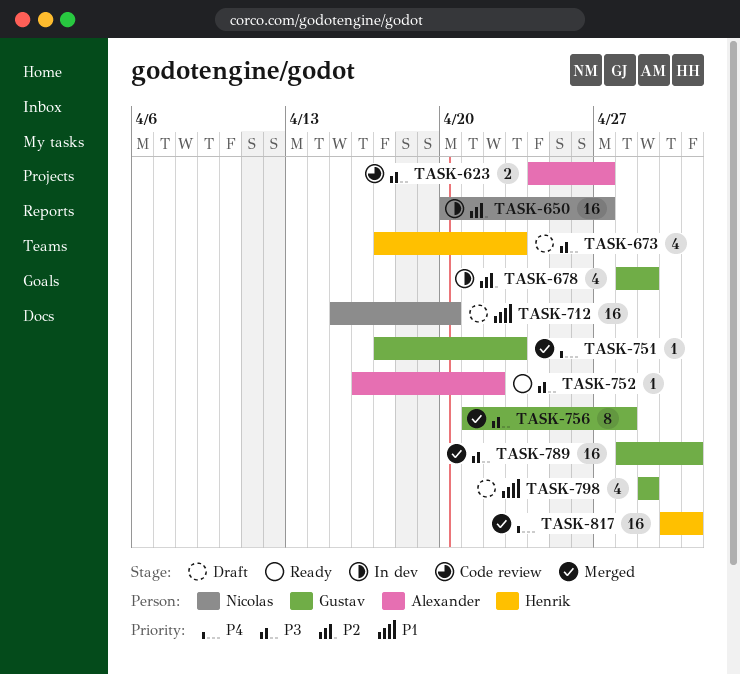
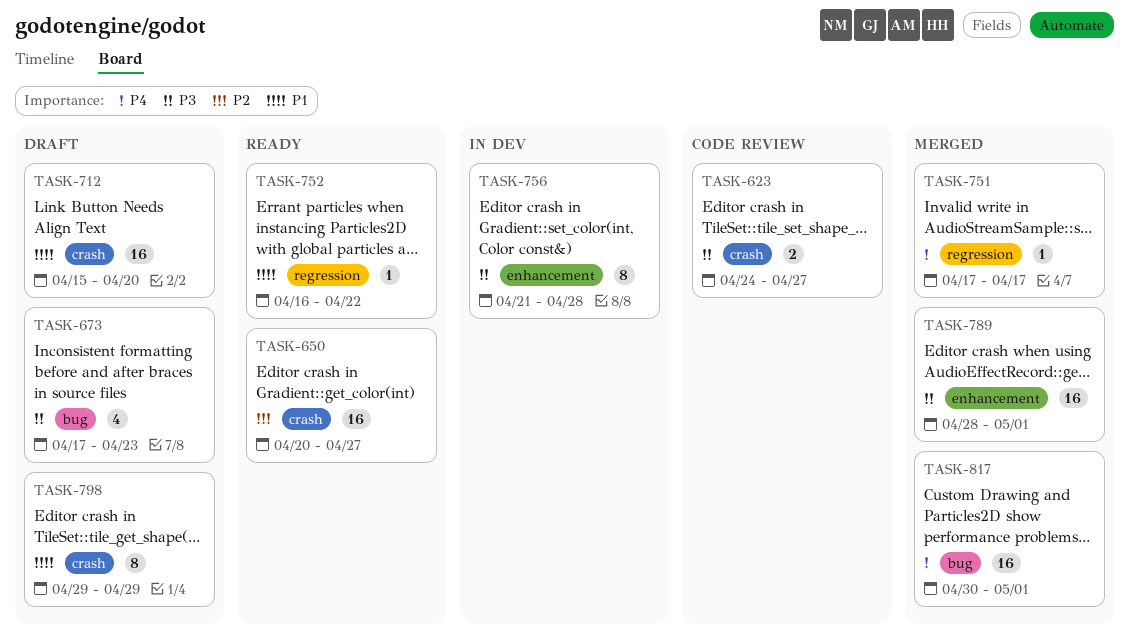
TASK-650, status: In dev -> Ready
TASK-678: present -> none
TASK-751, due: Apr 23 -> Apr 17
TASK-752, priority: P3 -> P1
TASK-756, status: Merged -> In dev
TASK-798, estimate: 4 -> 8

